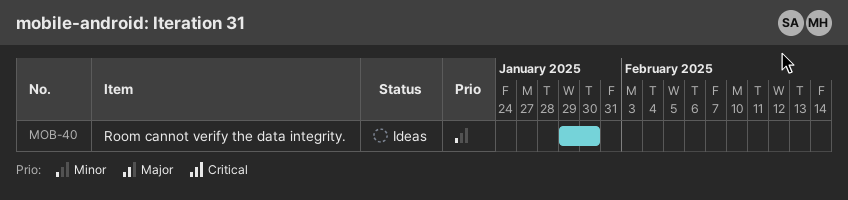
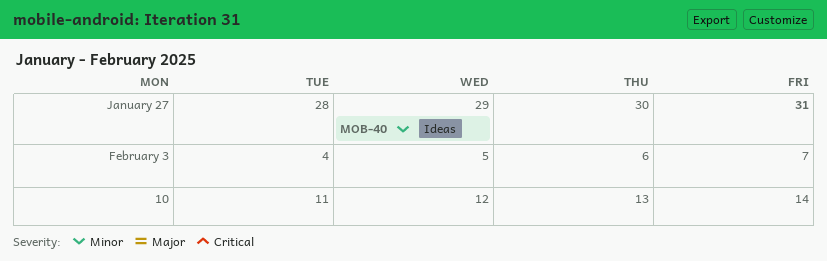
MOB-40, due: Jan 30 -> Jan 29

